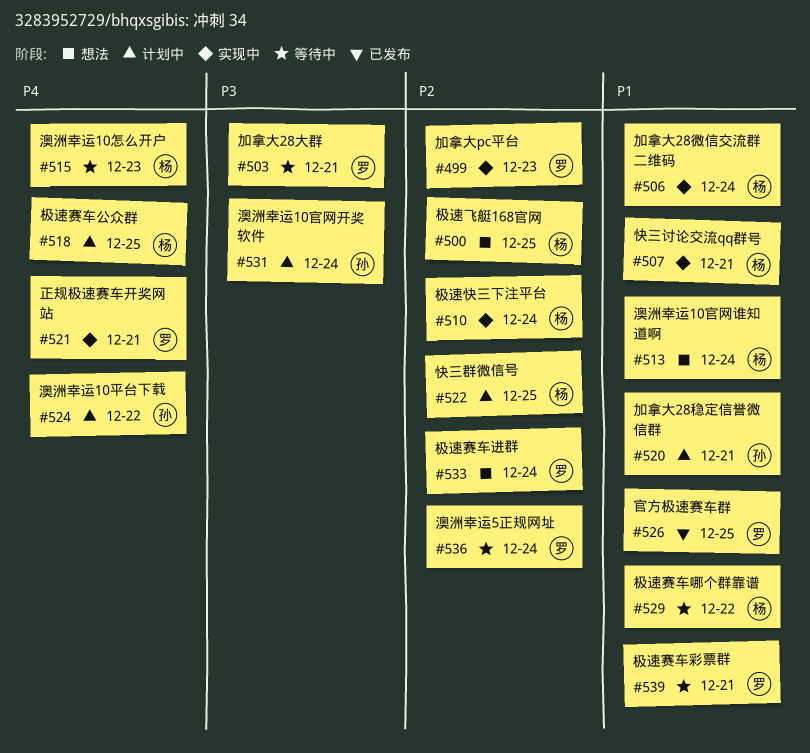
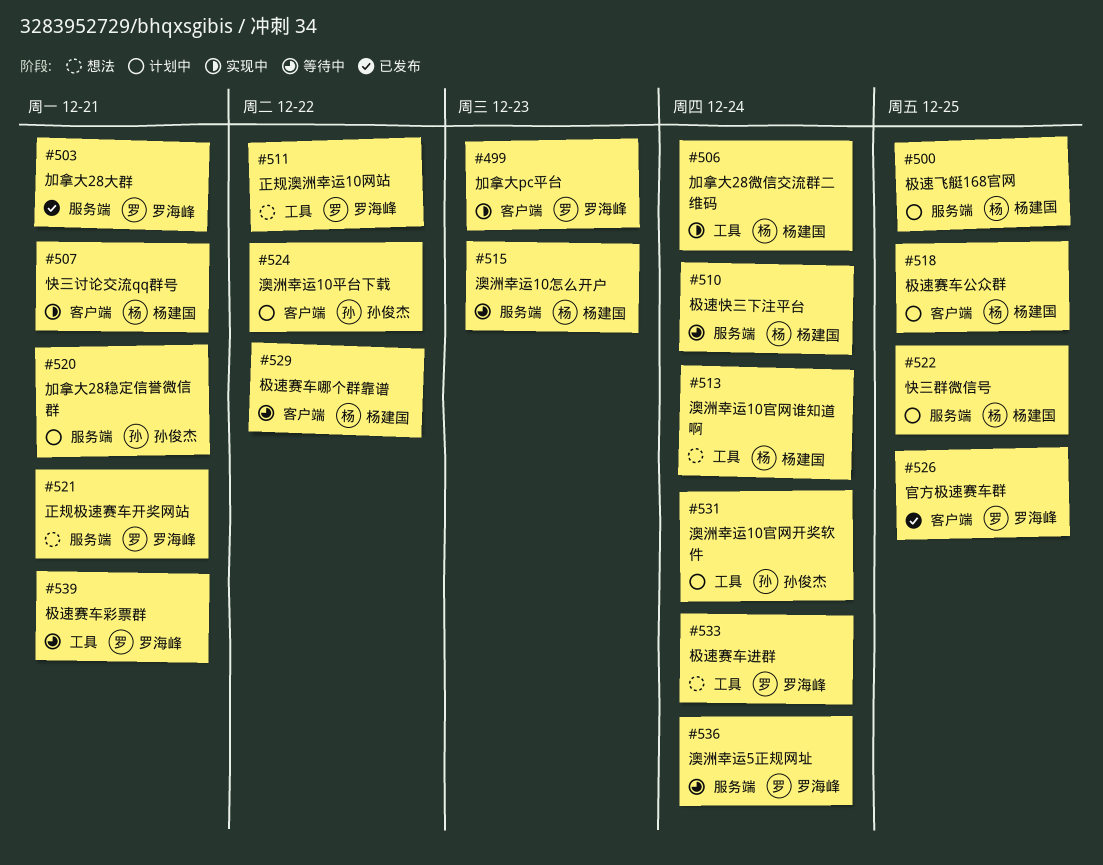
#500, status: 想法 -> 计划中
#503, status: 等待中 -> 已发布
#510, status: 实现中 -> 等待中
#511: none -> present
#521, status: 实现中 -> 想法

